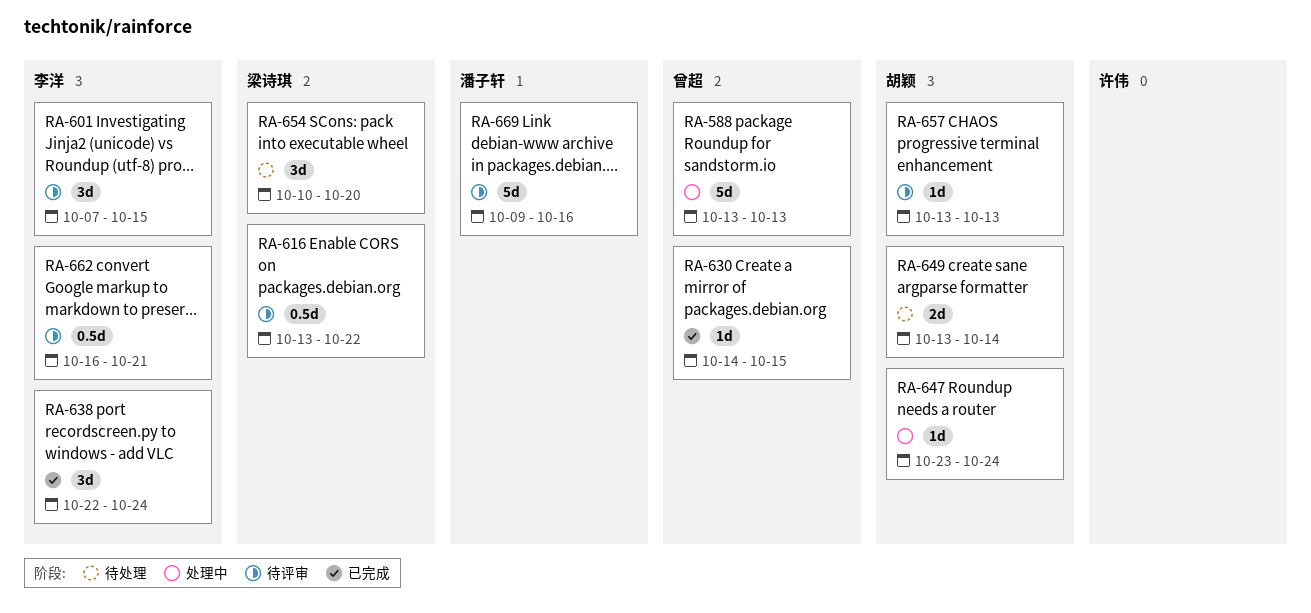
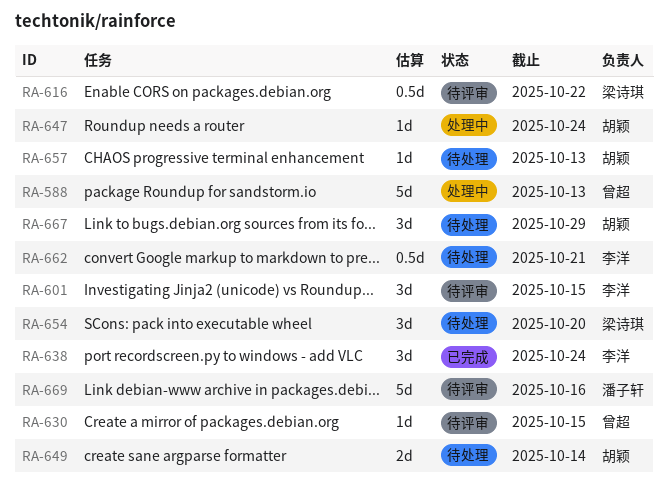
RA-630, status: 已完成 -> 待评审
RA-657, status: 待评审 -> 待处理
RA-662, status: 待评审 -> 待处理
RA-667: none -> present

